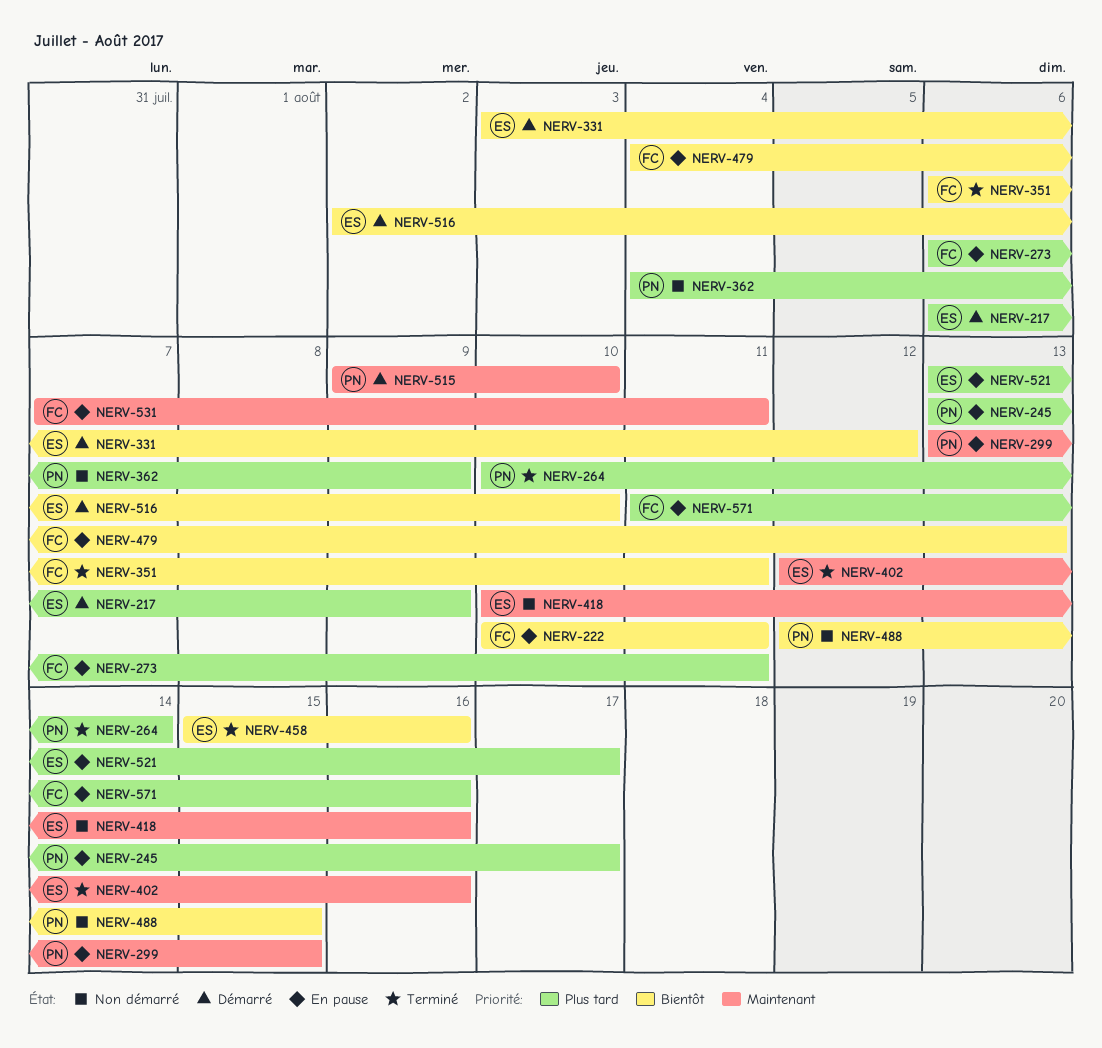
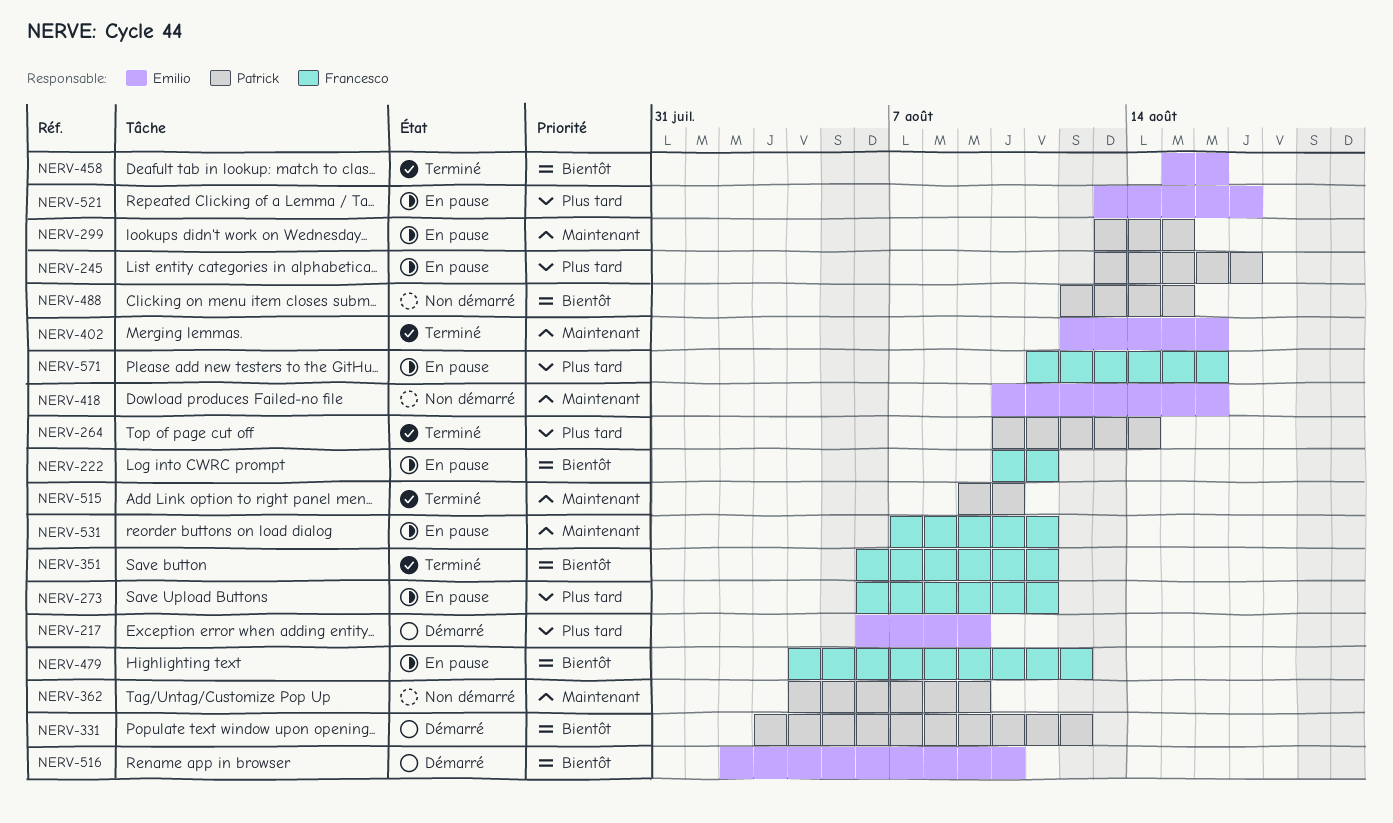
NERV-331, owner: Emilio -> Patrick
NERV-362, priority: Plus tard -> Maintenant
NERV-479, due: Aug 13 -> Aug 12
NERV-515, status: Démarré -> Terminé

